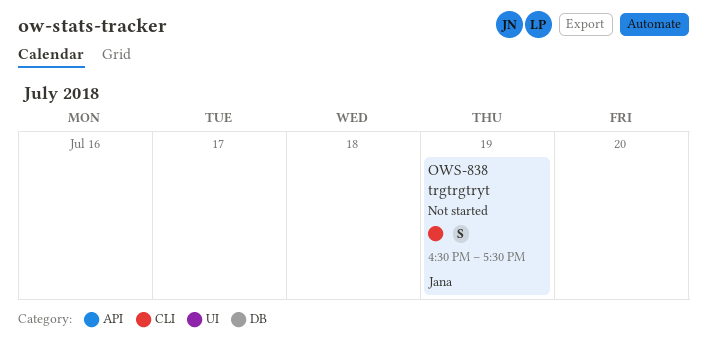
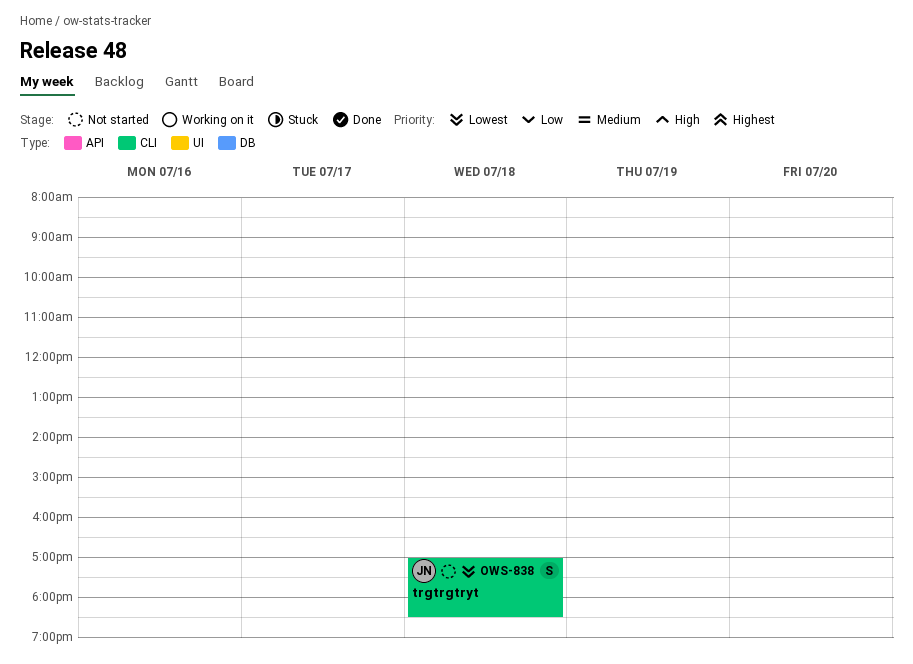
OWS-838, day: Jul 19 -> Jul 18
OWS-838, begins: 16:30 -> 17:00
OWS-838, ends: 17:30 -> 18:30

